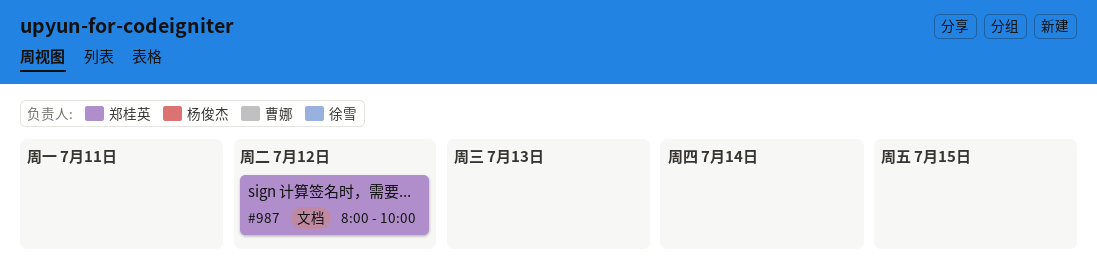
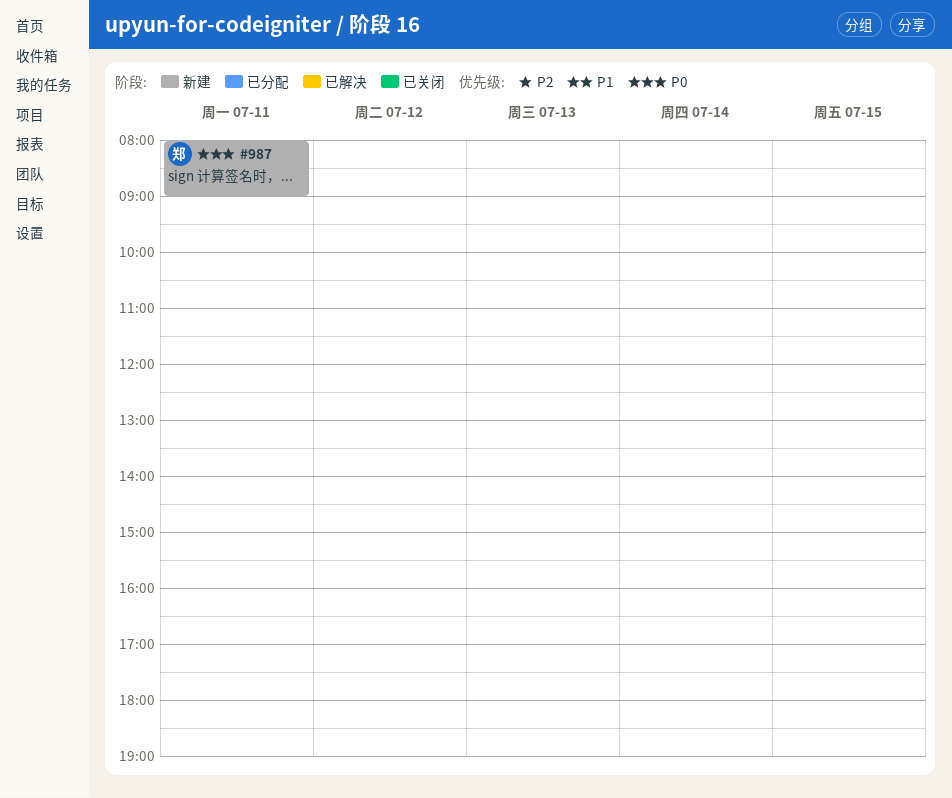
#987, day: Jul 12 -> Jul 11
#987, ends: 10:00 -> 09:00

